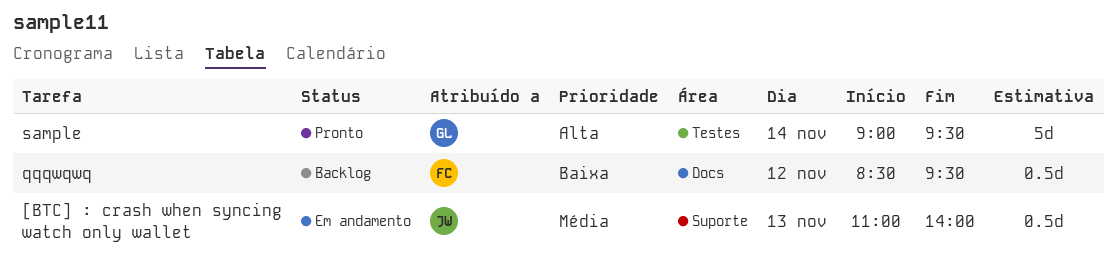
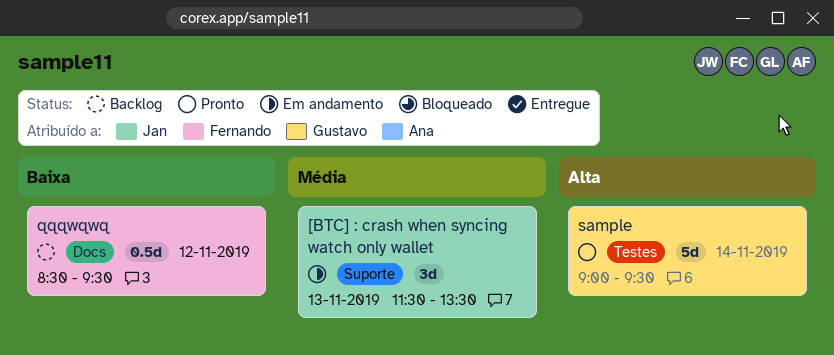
[BTC] : crash when syncing watch only wallet, estimate: 0.5d -> 3d
[BTC] : crash when syncing watch only wallet, begins: 11:00 -> 11:30
[BTC] : crash when syncing watch only wallet, ends: 14:00 -> 13:30

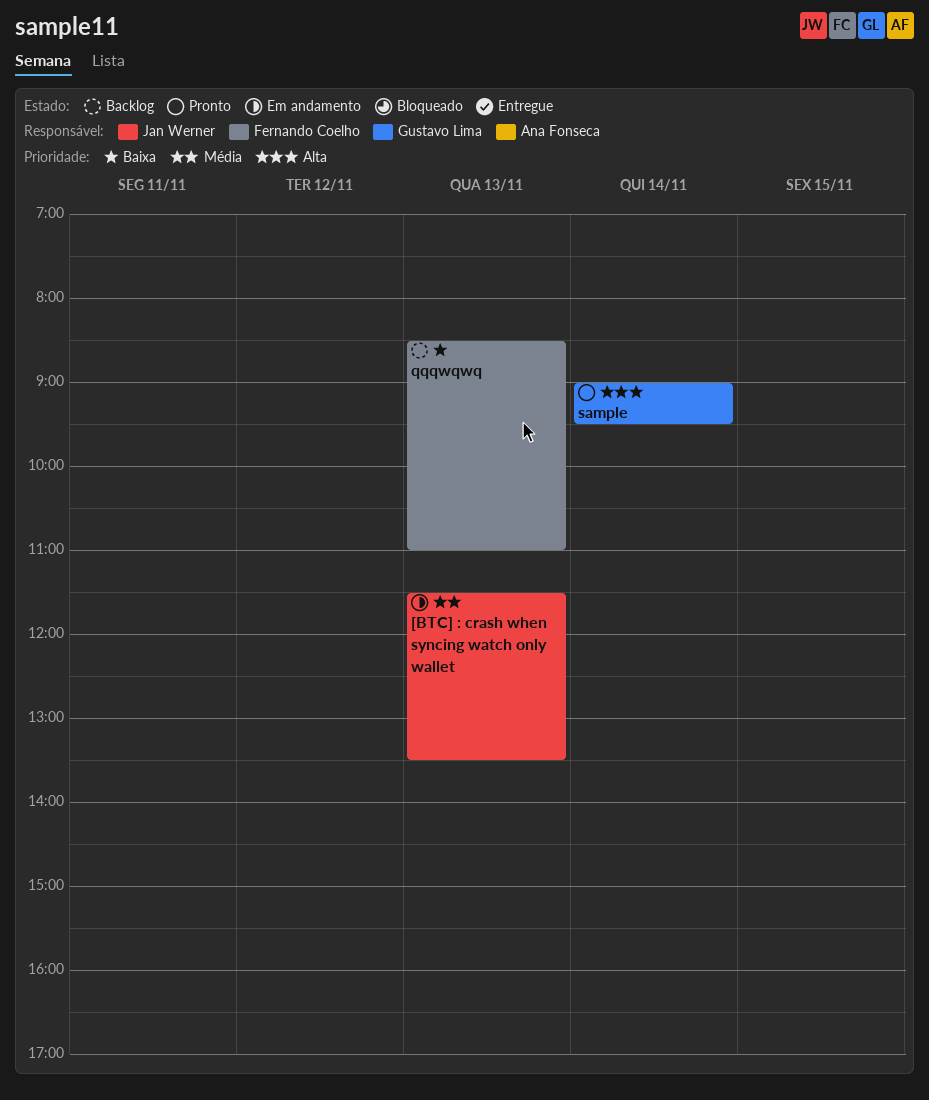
qqqwqwq, day: Nov 12 -> Nov 13
qqqwqwq, ends: 09:30 -> 11:00

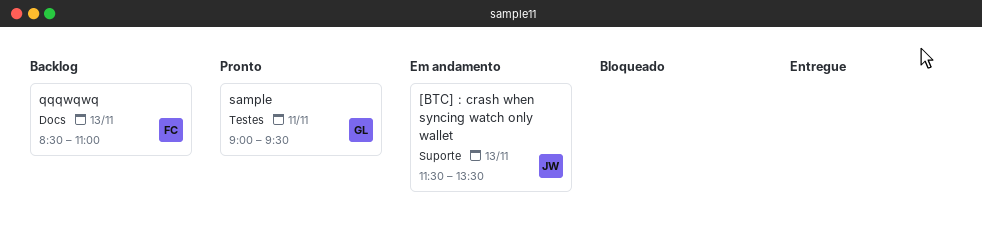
sample, day: Nov 14 -> Nov 11

